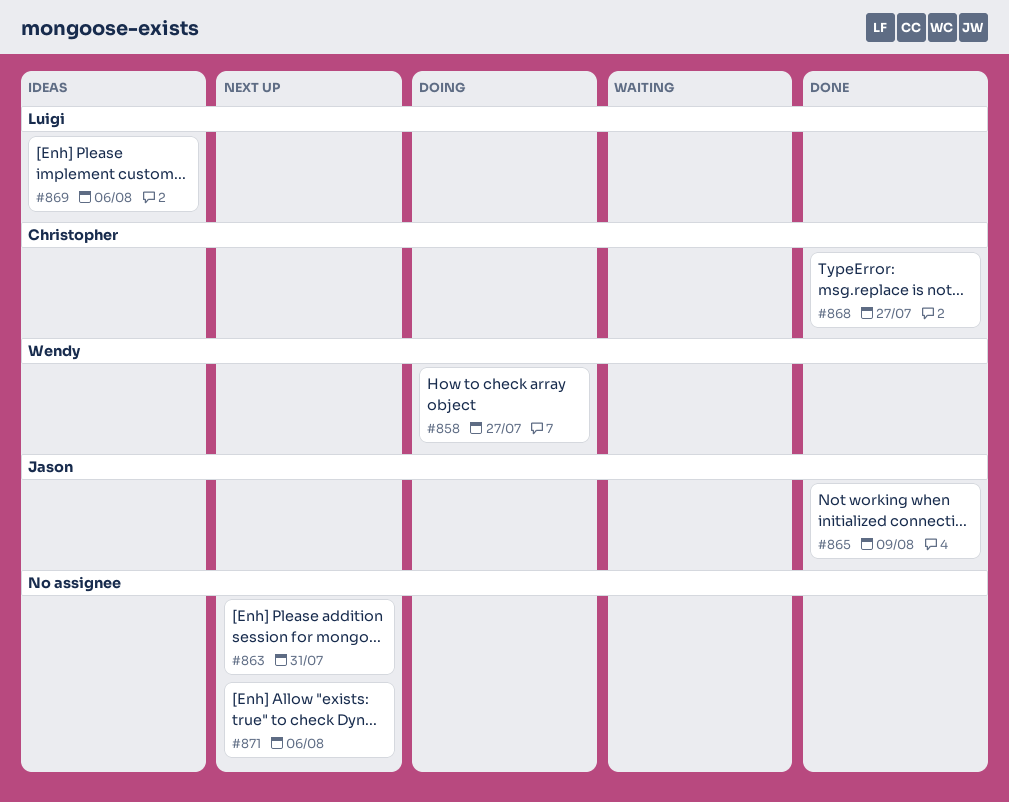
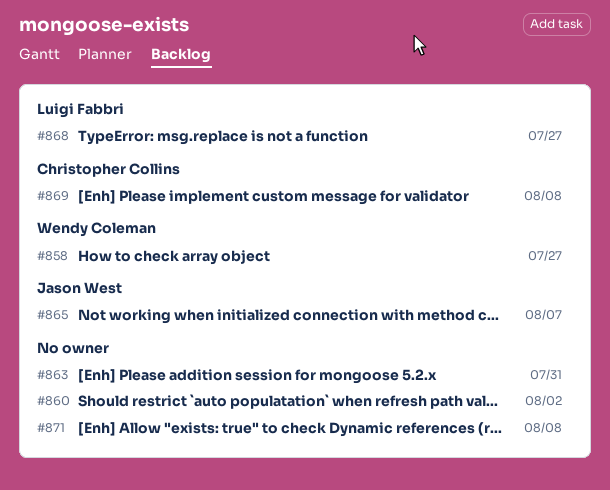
#860: none -> present
#865, due: Aug 9 -> Aug 7
#868, owner: Christopher Collins -> Luigi Fabbri
#869, owner: Luigi Fabbri -> Christopher Collins
#869, due: Aug 6 -> Aug 8
#871, due: Aug 6 -> Aug 8

